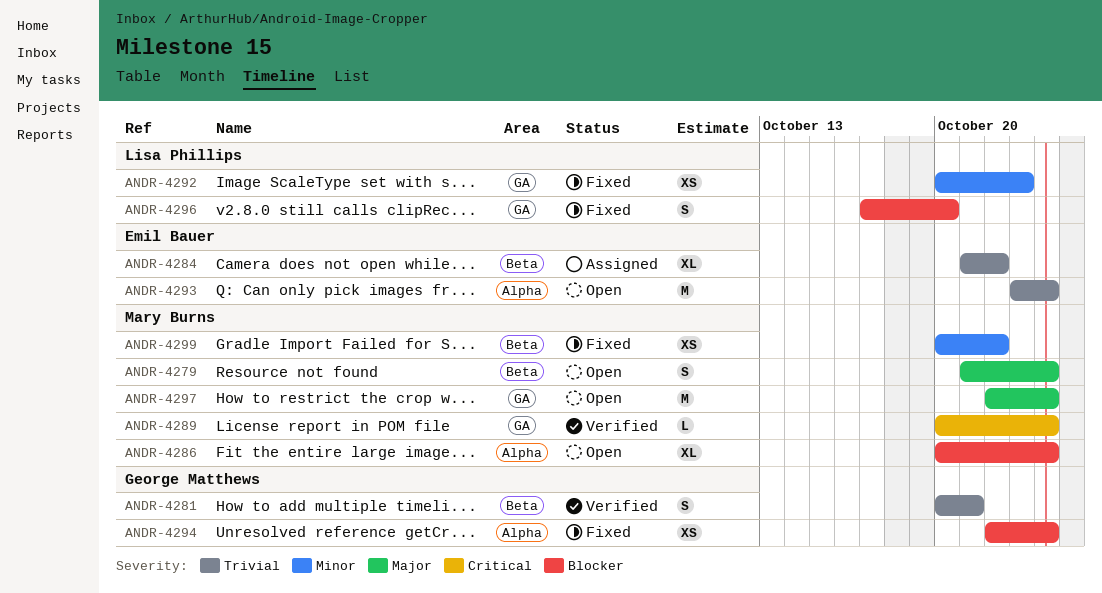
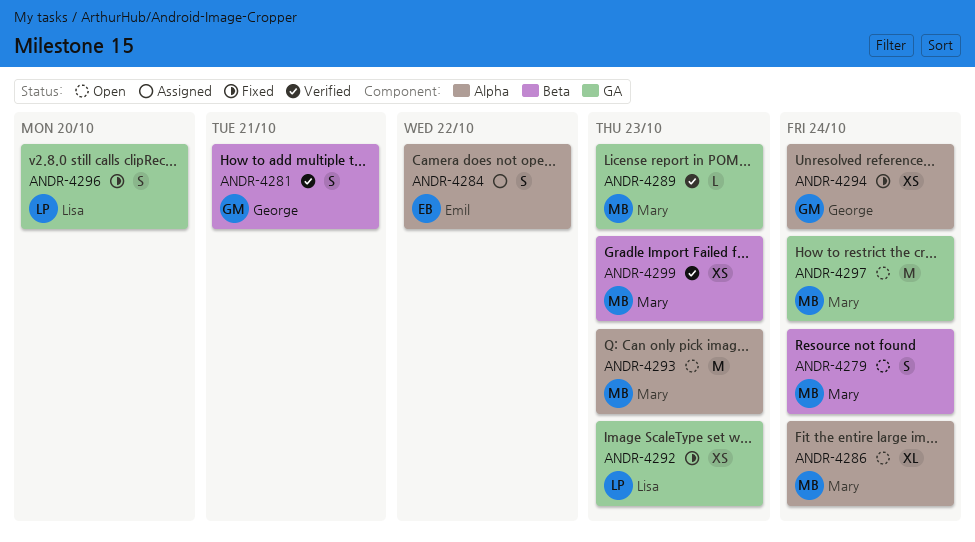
ANDR-4284, label: Beta -> Alpha
ANDR-4284, estimate: XL -> S
ANDR-4289, due: Oct 24 -> Oct 23
ANDR-4293, owner: Emil Bauer -> Mary Burns
ANDR-4293, due: Oct 24 -> Oct 23
ANDR-4299, status: Fixed -> Verified
ANDR-4299, due: Oct 22 -> Oct 23

